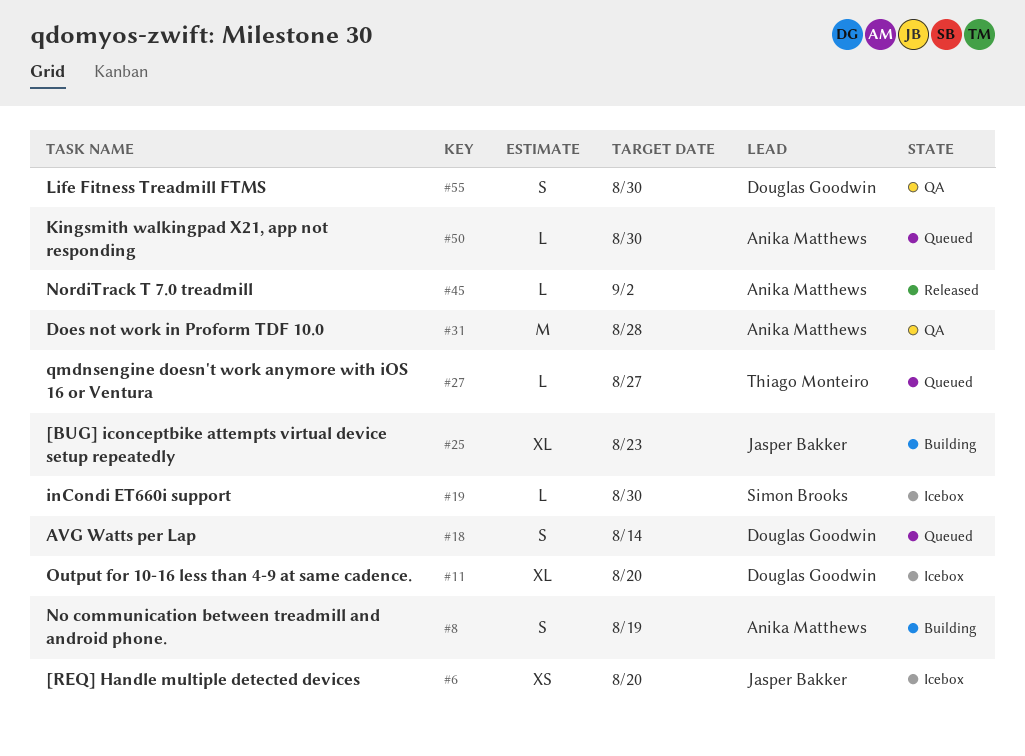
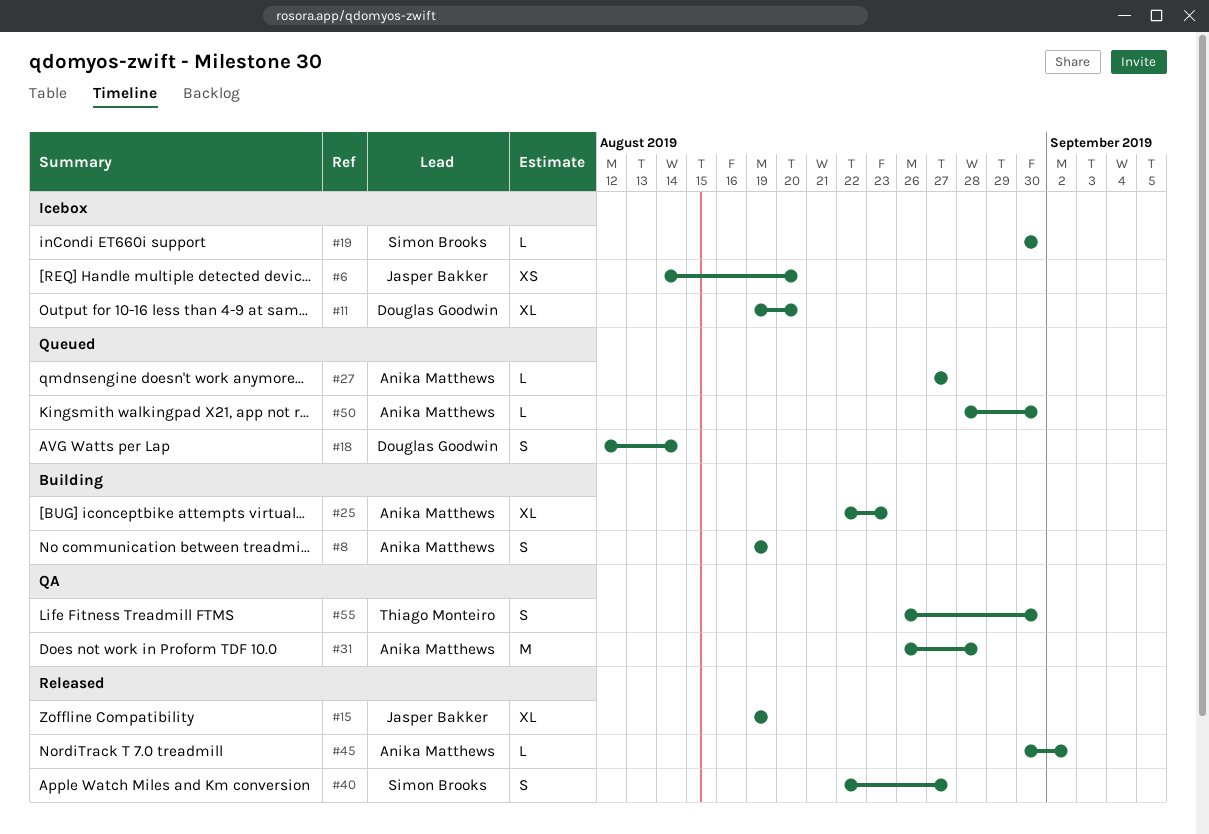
#15: none -> present
#25, owner: Jasper Bakker -> Anika Matthews
#27, owner: Thiago Monteiro -> Anika Matthews
#40: none -> present
#55, owner: Douglas Goodwin -> Thiago Monteiro

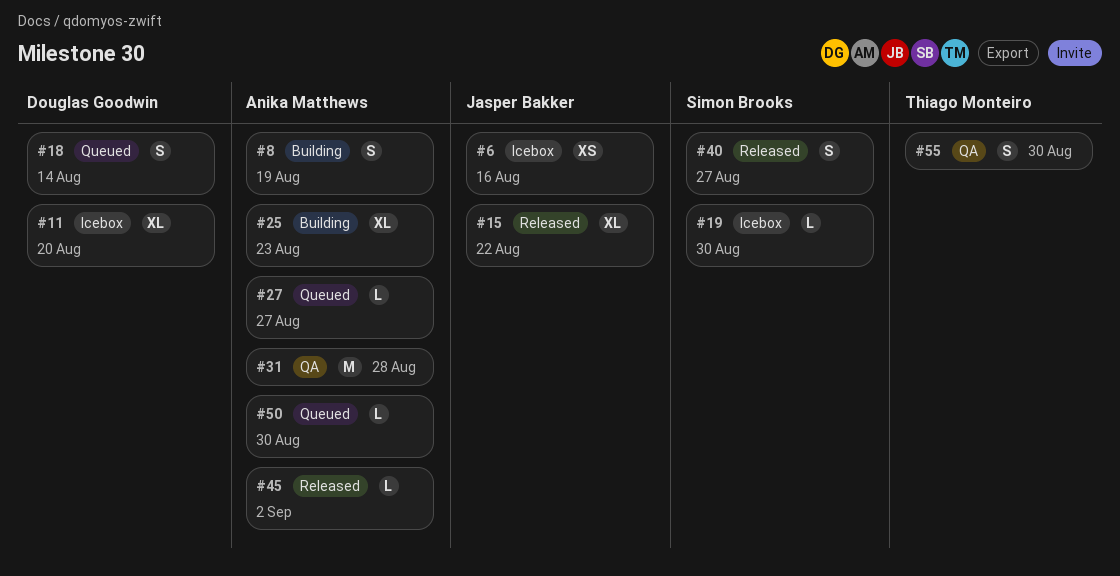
#6, due: Aug 20 -> Aug 16
#15, due: Aug 19 -> Aug 22

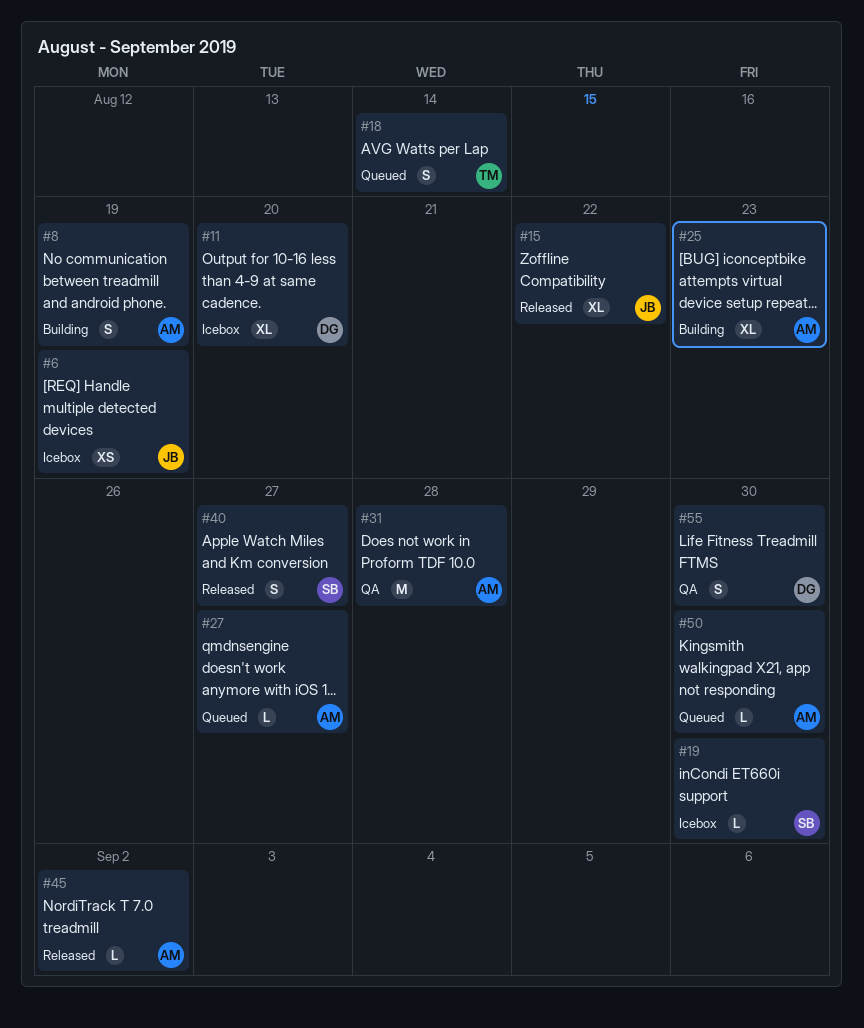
#6, due: Aug 16 -> Aug 19
#18, owner: Douglas Goodwin -> Thiago Monteiro
#55, owner: Thiago Monteiro -> Douglas Goodwin

